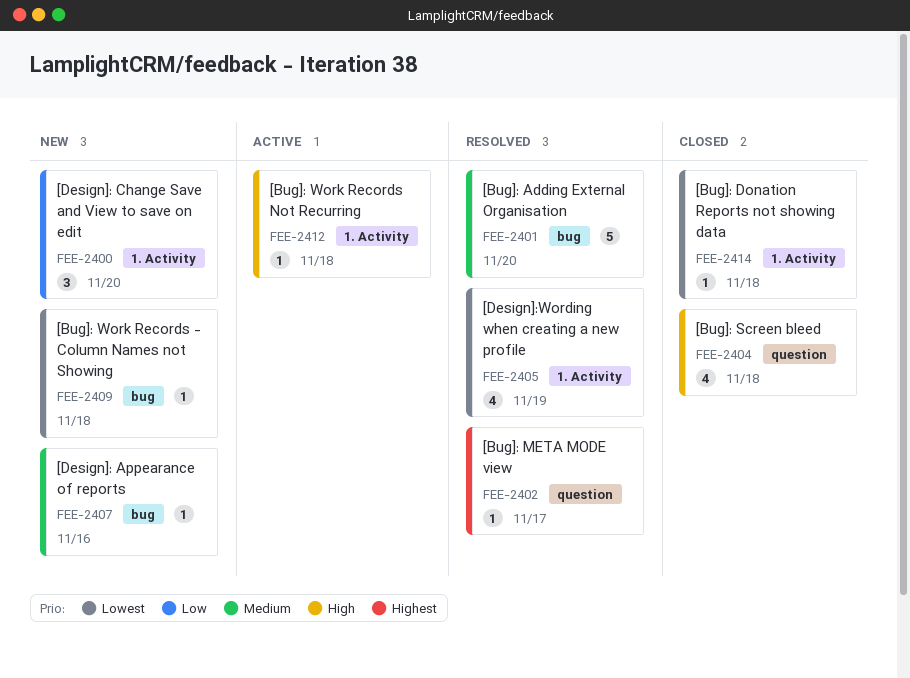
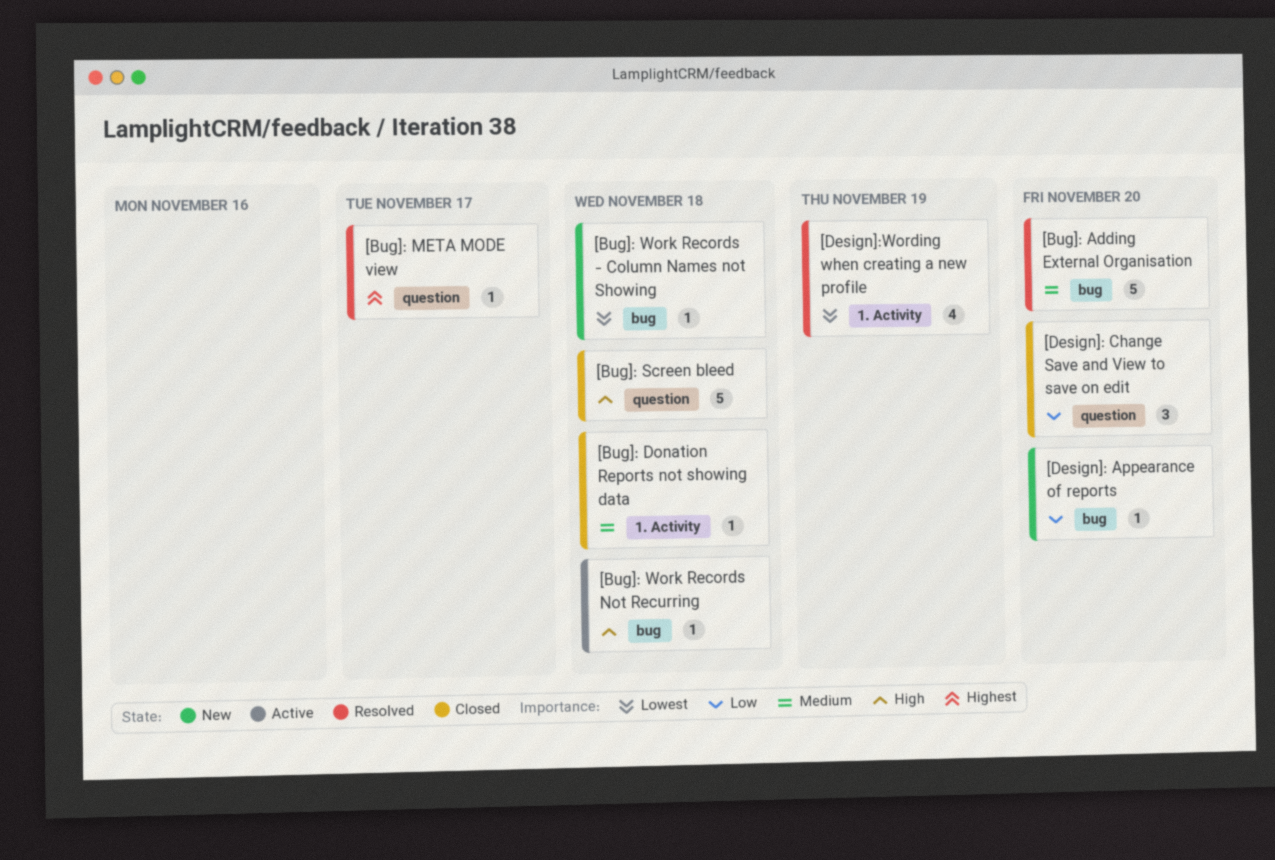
[Bug]: Donation Reports not showing data, priority: Lowest -> Medium
[Bug]: Screen bleed, estimate: 4 -> 5
[Bug]: Work Records Not Recurring, label: 1. Activity -> bug
[Design]: Appearance of reports, priority: Medium -> Low
[Design]: Appearance of reports, due: Nov 16 -> Nov 20
[Design]: Change Save and View to save on edit, status: New -> Closed
[Design]: Change Save and View to save on edit, label: 1. Activity -> question

